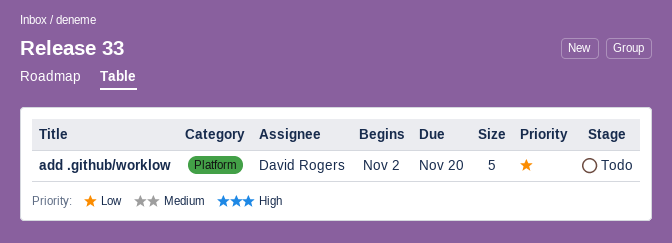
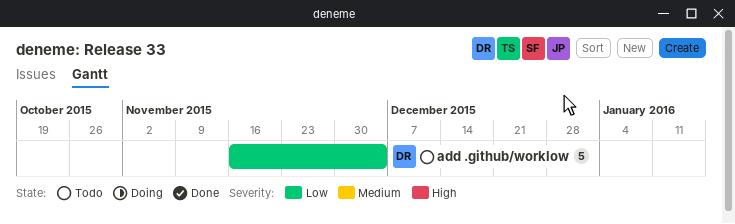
add .github/worklow, start: Nov 2 -> Nov 16
add .github/worklow, due: Nov 20 -> Dec 4

